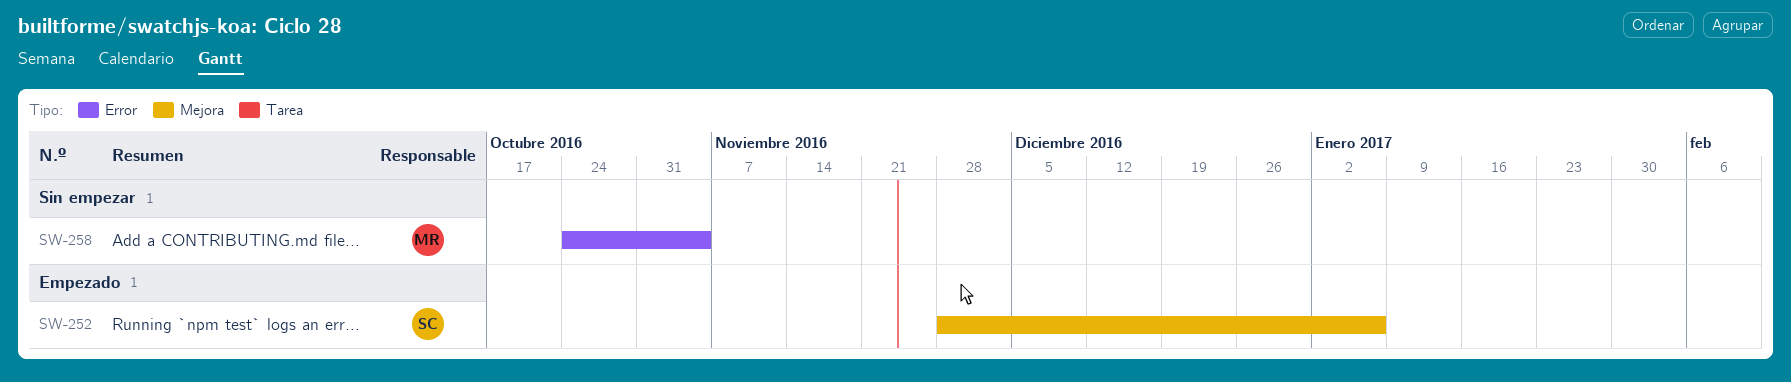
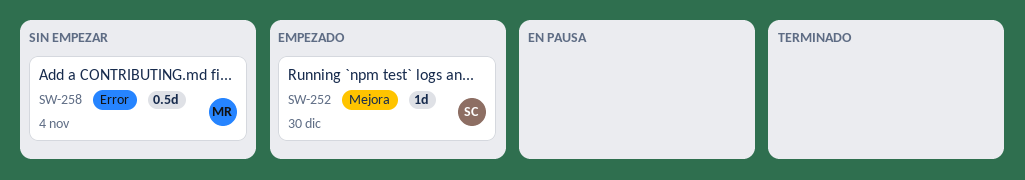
SW-252, due: Jan 6 -> Dec 30

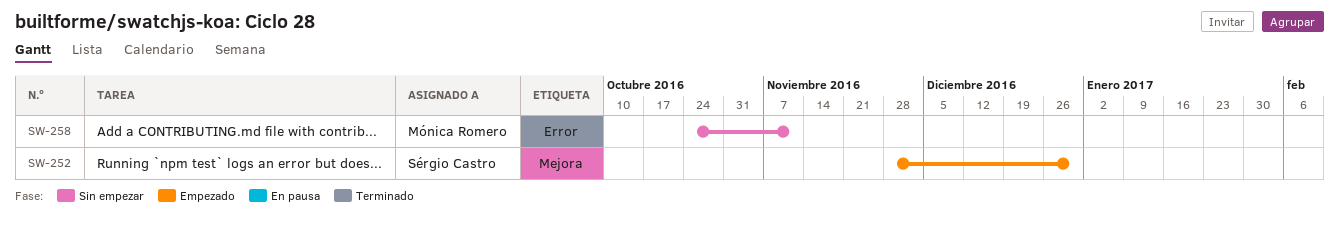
SW-258, due: Nov 4 -> Nov 11

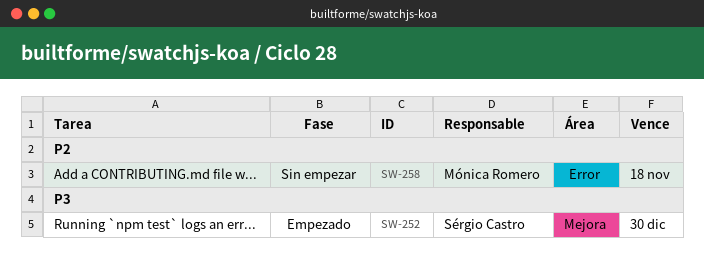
SW-258, due: Nov 11 -> Nov 18

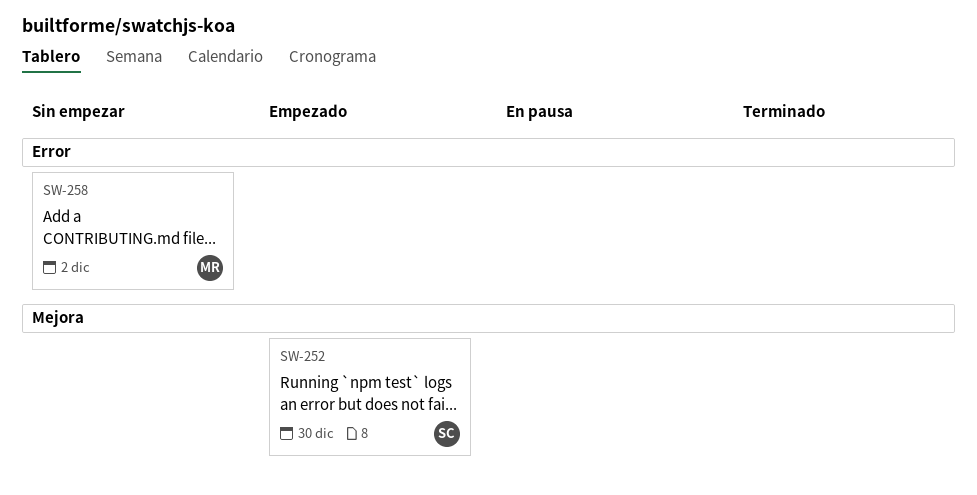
SW-258, due: Nov 18 -> Dec 2

